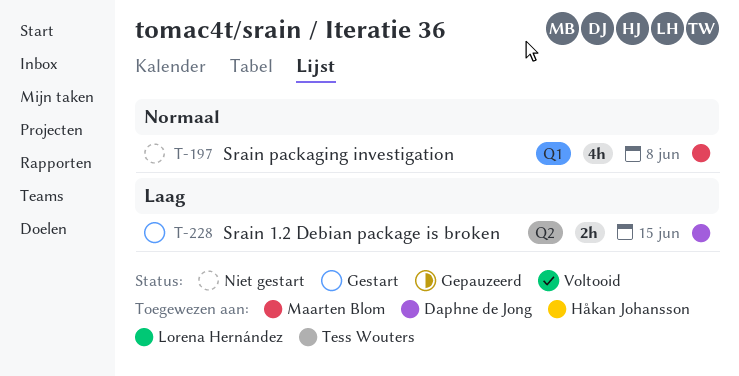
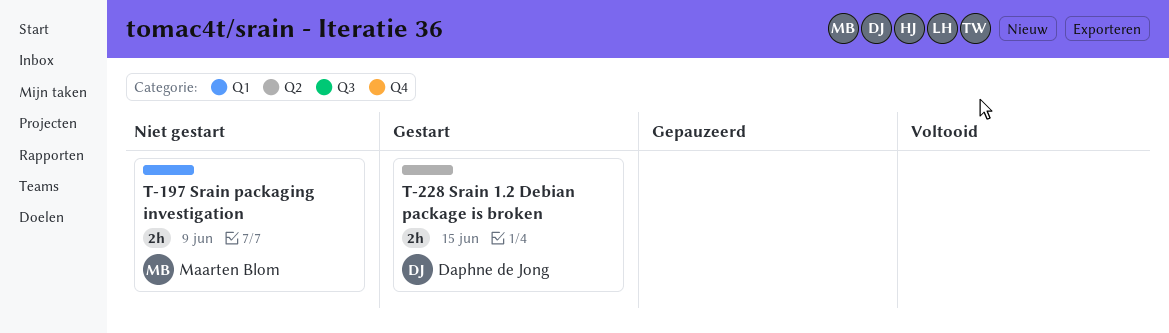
T-197, estimate: 4h -> 2h
T-197, due: Jun 8 -> Jun 9

